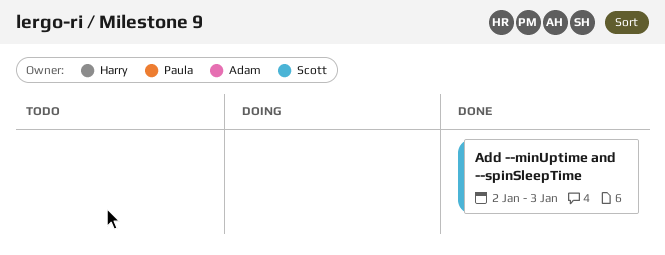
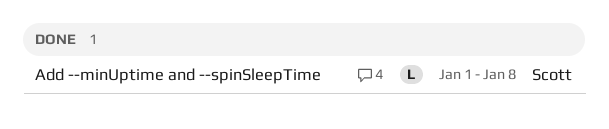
Add --minUptime and --spinSleepTime, start: Jan 2 -> Jan 1
Add --minUptime and --spinSleepTime, due: Jan 3 -> Jan 8

